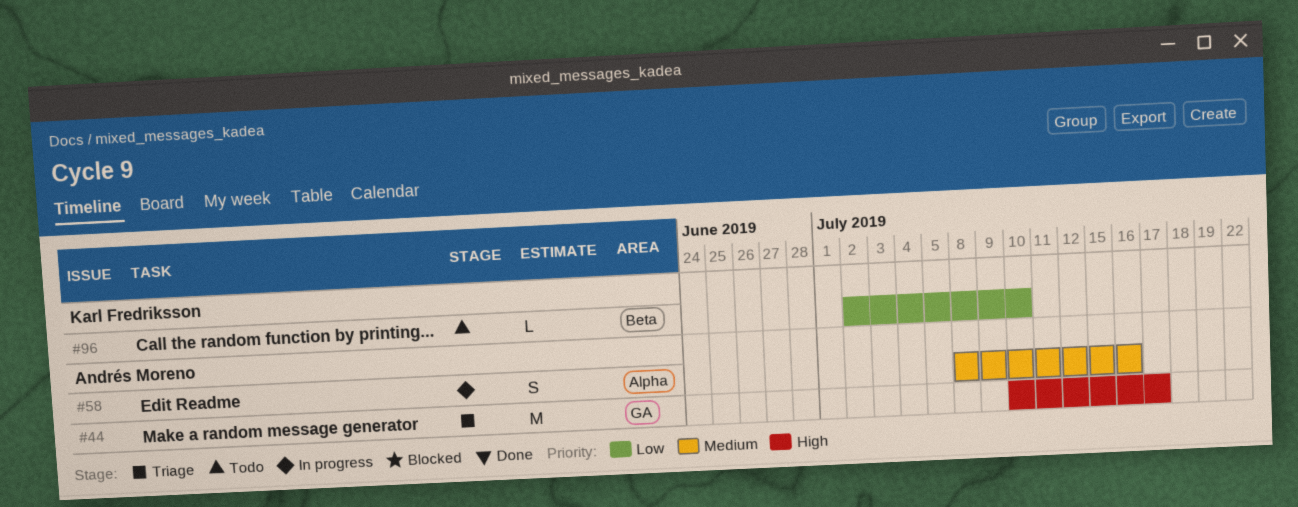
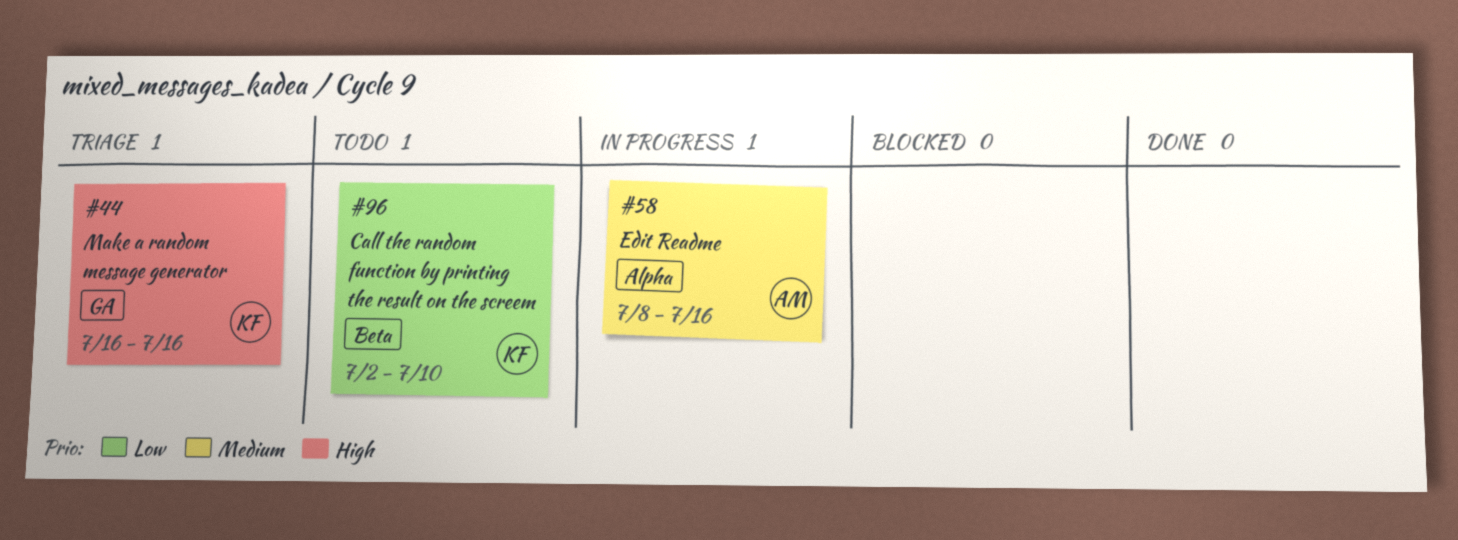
#44, owner: Andrés Moreno -> Karl Fredriksson
#44, start: Jul 10 -> Jul 16
#44, due: Jul 17 -> Jul 16

